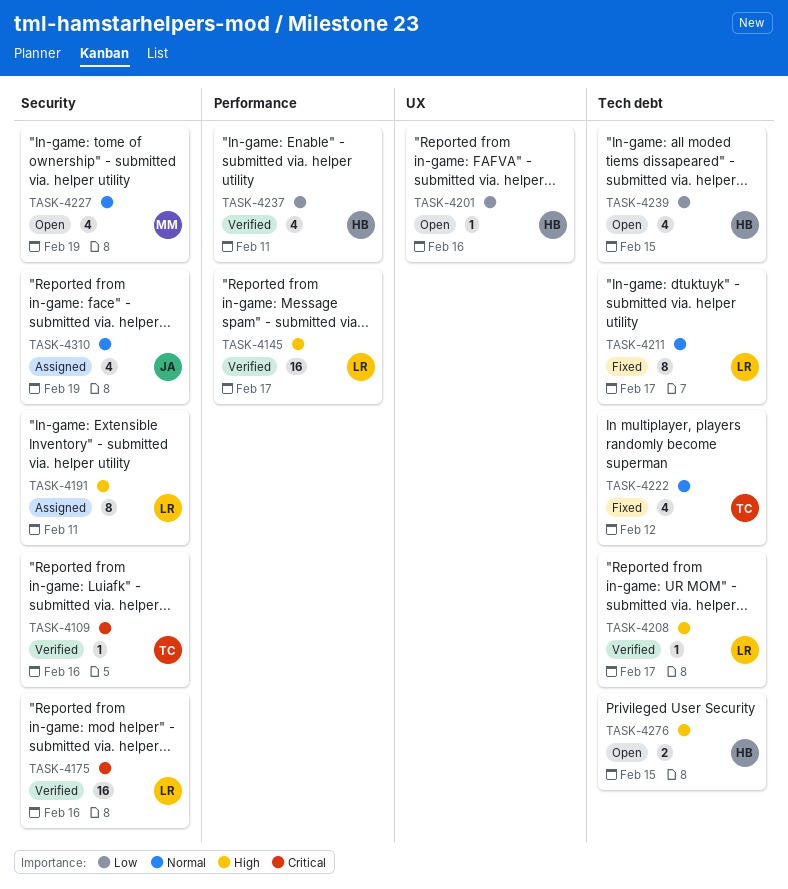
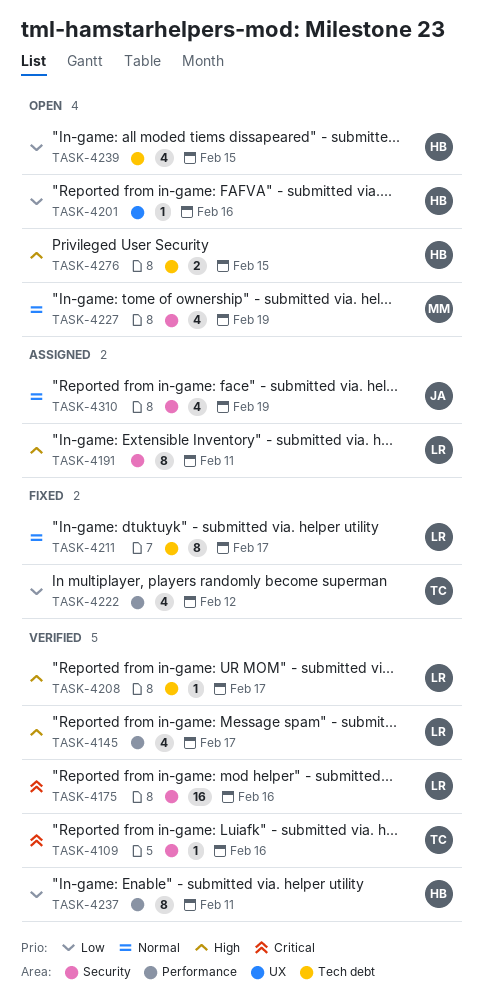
TASK-4145, estimate: 16 -> 4
TASK-4222, priority: Normal -> Low
TASK-4222, label: Tech debt -> Performance
TASK-4237, estimate: 4 -> 8

